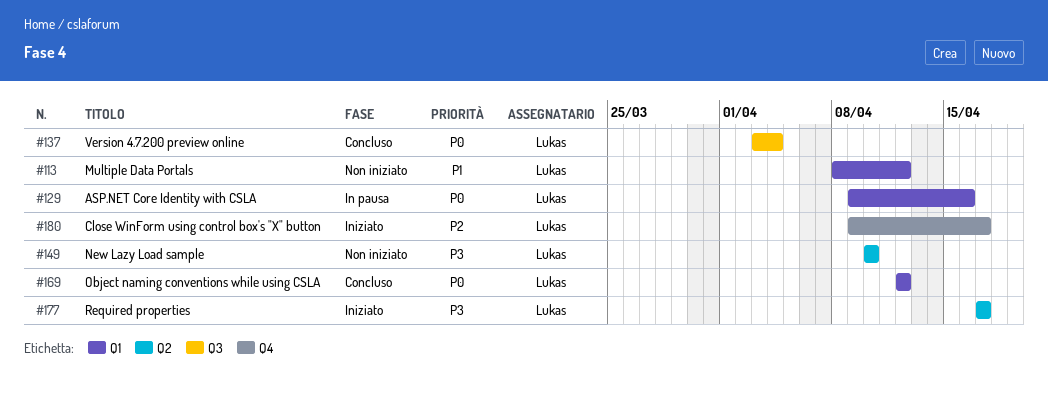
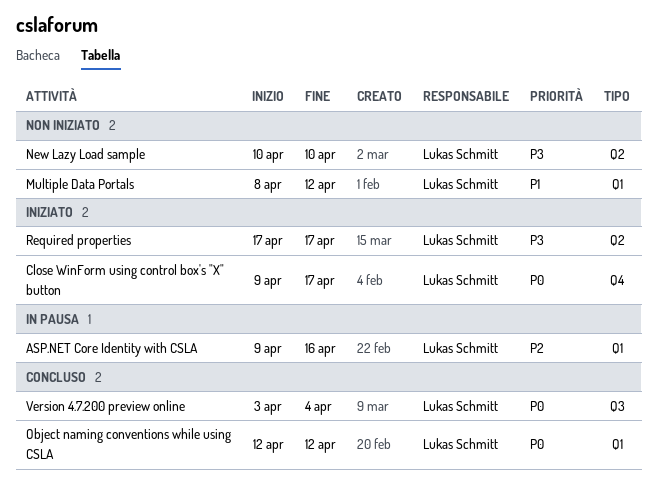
ASP.NET Core Identity with CSLA, priority: P0 -> P2
Close WinForm using control box's "X" button, priority: P2 -> P0

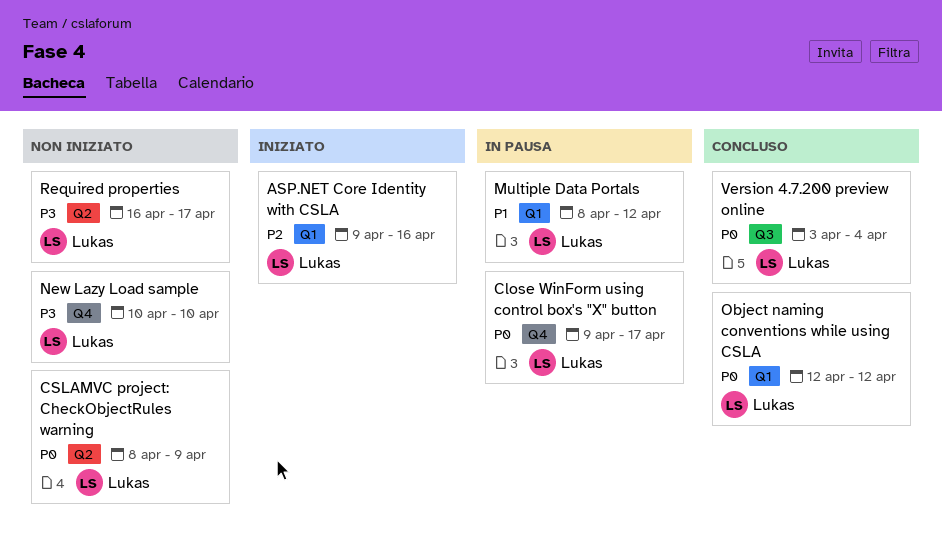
ASP.NET Core Identity with CSLA, status: In pausa -> Iniziato
Close WinForm using control box's "X" button, status: Iniziato -> In pausa
CSLAMVC project: CheckObjectRules warning: none -> present
Multiple Data Portals, status: Non iniziato -> In pausa
New Lazy Load sample, label: Q2 -> Q4
Required properties, status: Iniziato -> Non iniziato
Required properties, start: Apr 17 -> Apr 16

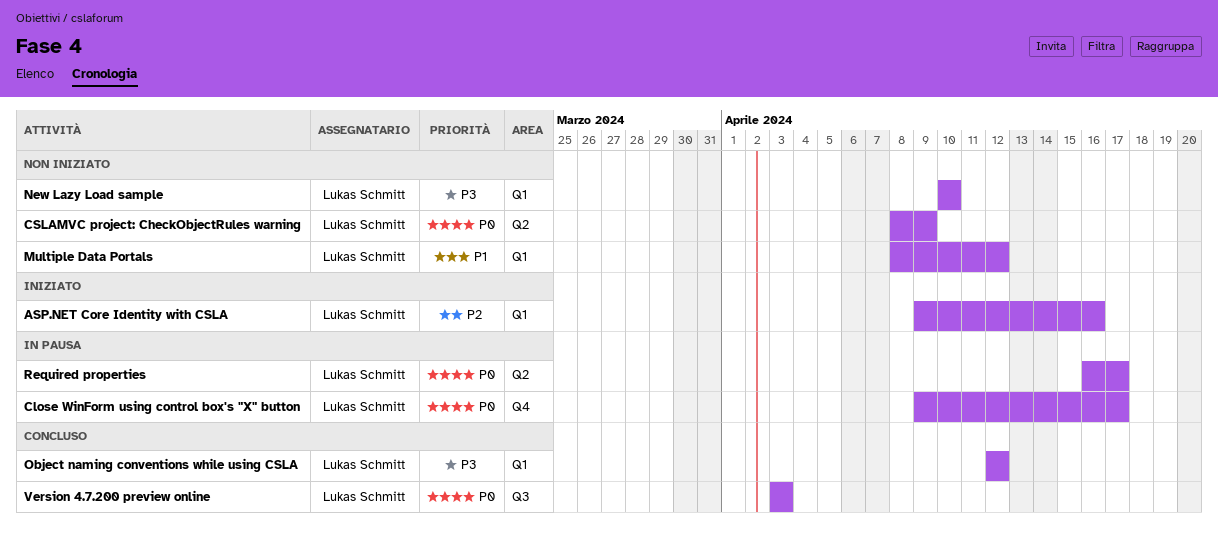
Multiple Data Portals, status: In pausa -> Non iniziato
New Lazy Load sample, label: Q4 -> Q1
Object naming conventions while using CSLA, priority: P0 -> P3
Required properties, status: Non iniziato -> In pausa
Required properties, priority: P3 -> P0
Version 4.7.200 preview online, due: Apr 4 -> Apr 3

